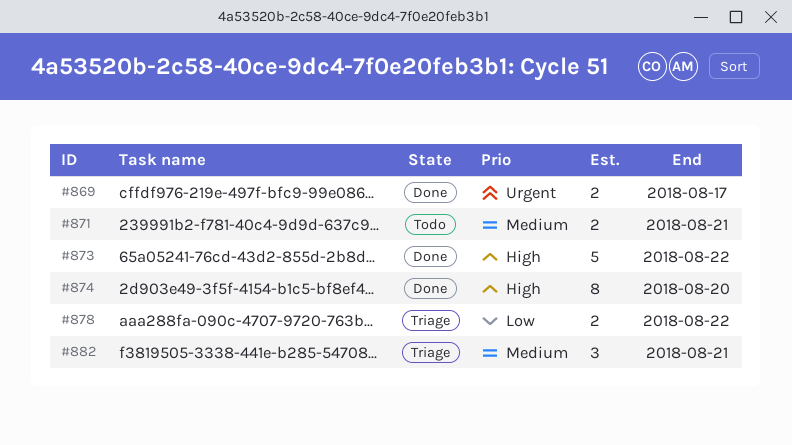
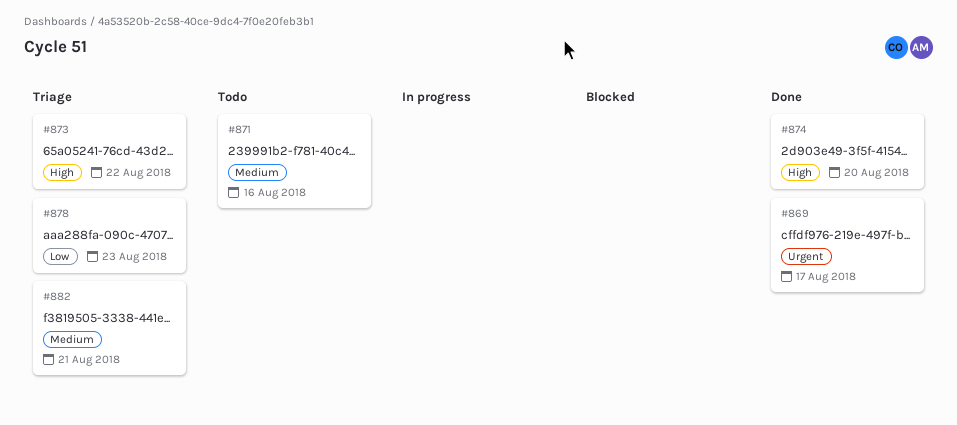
#871, due: Aug 21 -> Aug 16
#873, status: Done -> Triage
#878, due: Aug 22 -> Aug 23

